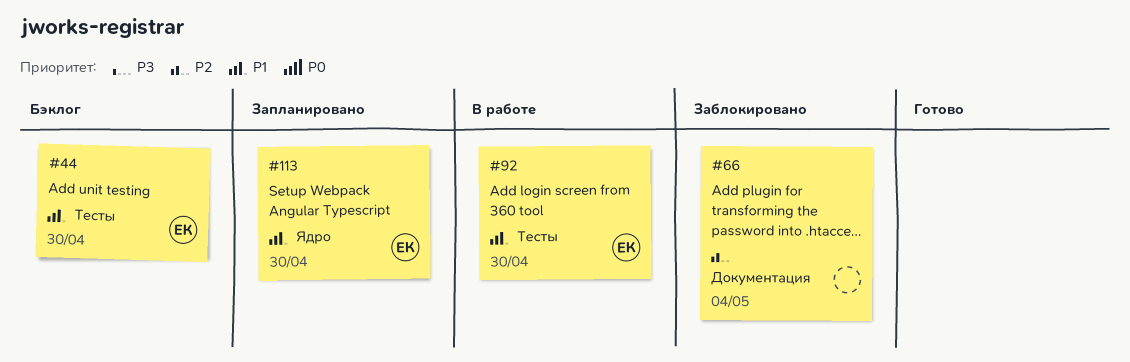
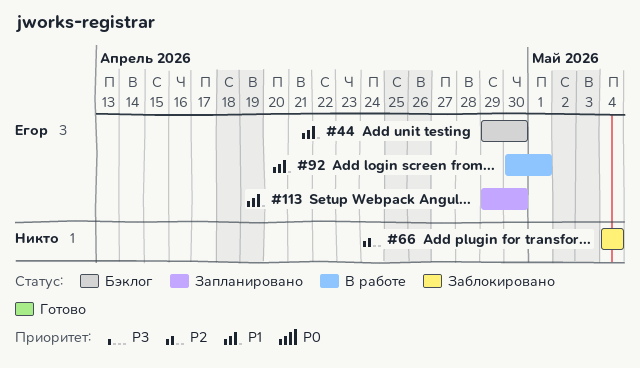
#92, due: Apr 30 -> May 1

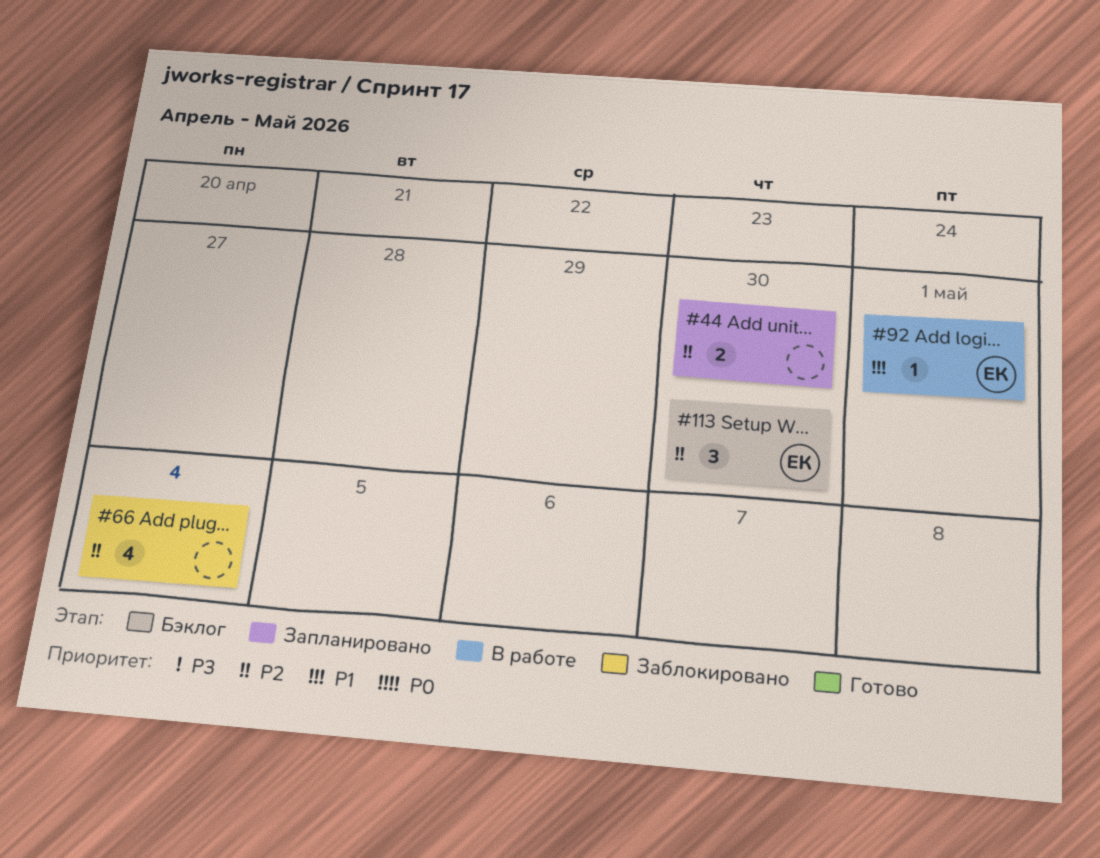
#44, status: Бэклог -> Запланировано
#44, owner: Егор -> none
#44, priority: P1 -> P2
#113, status: Запланировано -> Бэклог
#113, priority: P1 -> P2

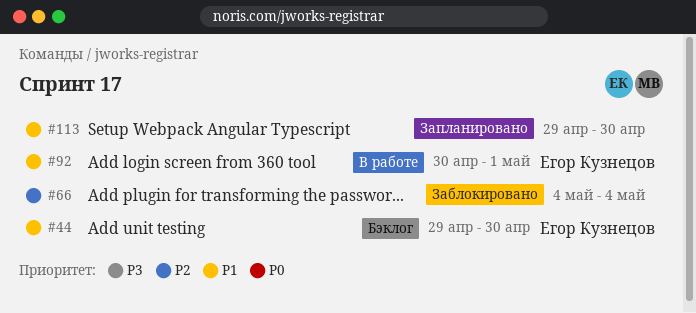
#44, status: Запланировано -> Бэклог
#44, owner: none -> Егор Кузнецов
#44, priority: P2 -> P1
#113, status: Бэклог -> Запланировано
#113, owner: Егор Кузнецов -> none
#113, priority: P2 -> P1

